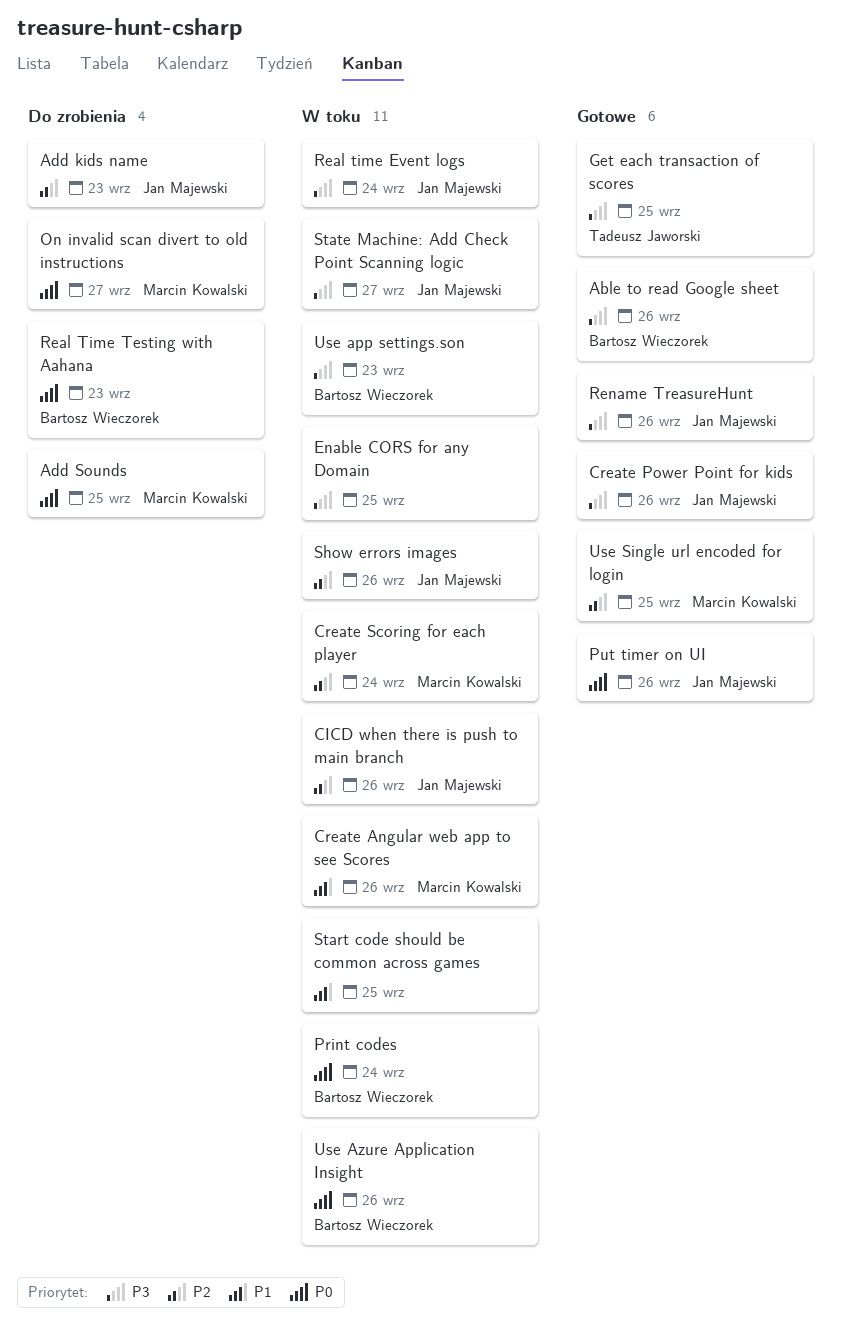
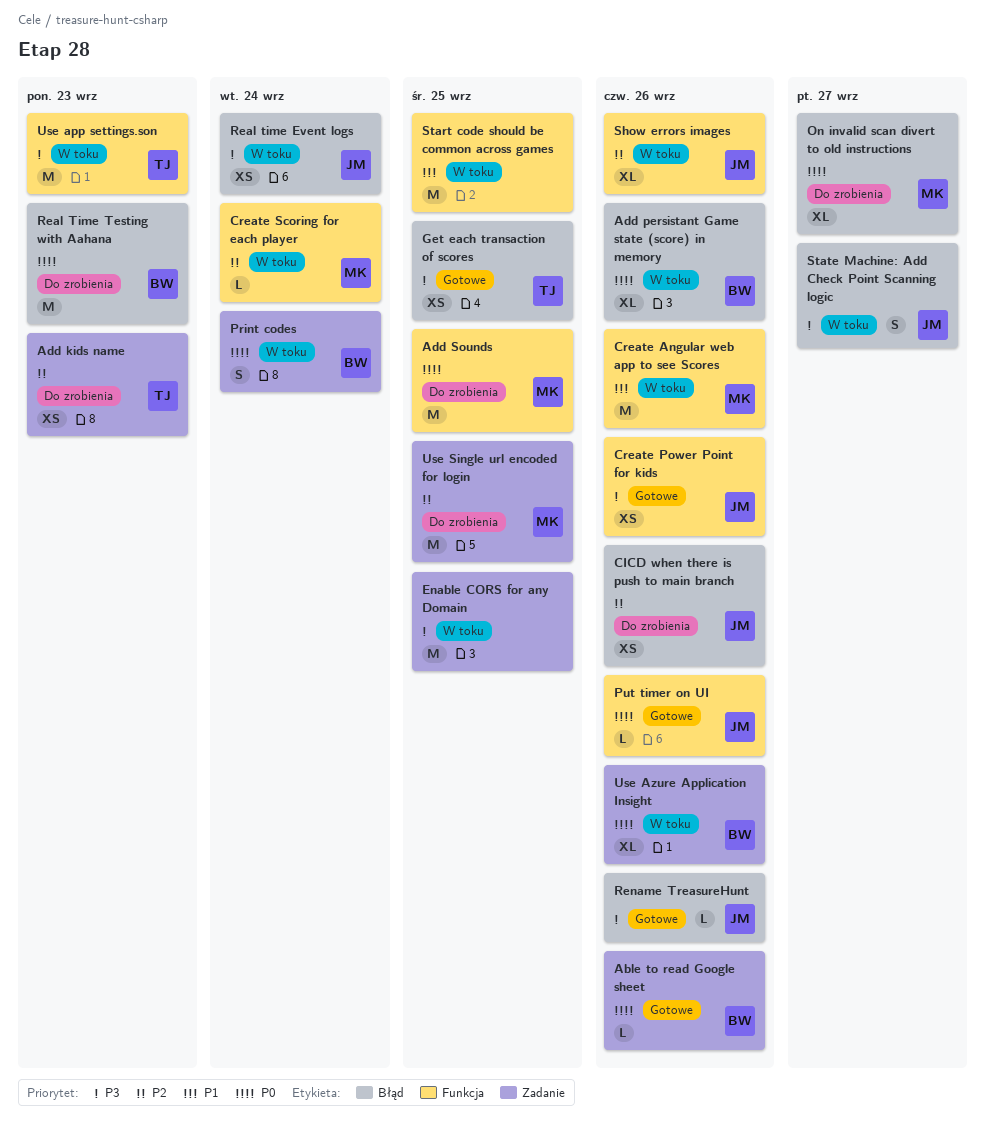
Able to read Google sheet, priority: P3 -> P0
Add kids name, owner: Jan Majewski -> Tadeusz Jaworski
Add persistant Game state (score) in memory: none -> present
CICD when there is push to main branch, status: W toku -> Do zrobienia
Use app settings.son, owner: Bartosz Wieczorek -> Tadeusz Jaworski
Use Single url encoded for login, status: Gotowe -> Do zrobienia

